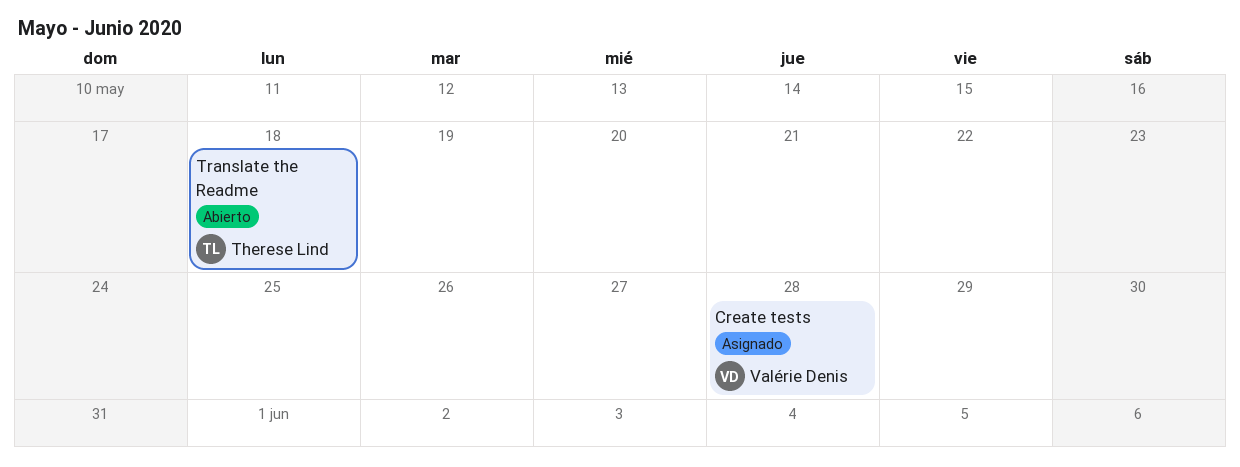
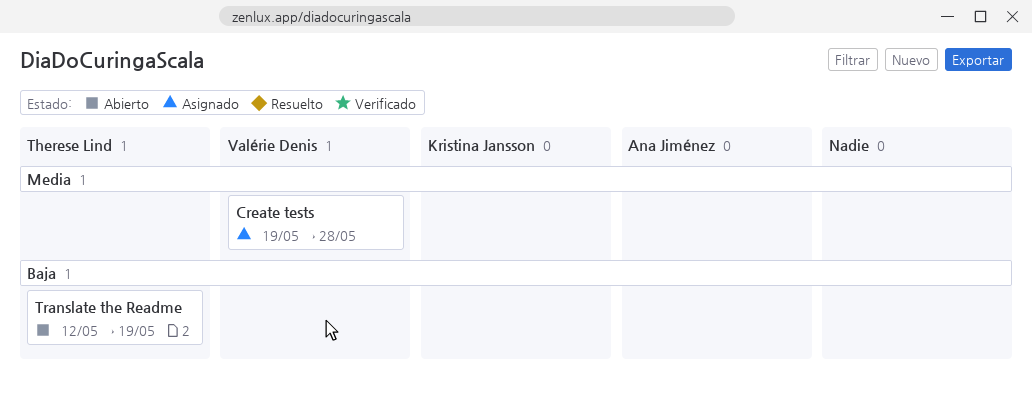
Translate the Readme, due: May 18 -> May 19

